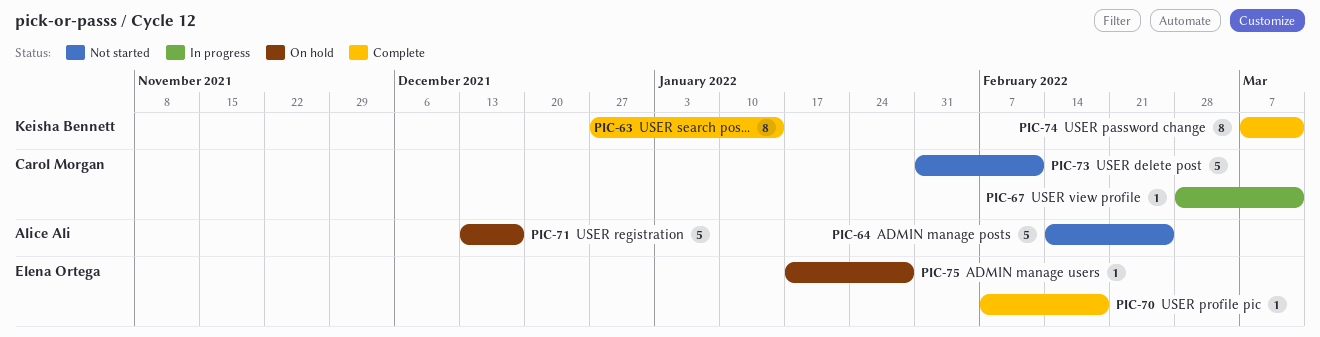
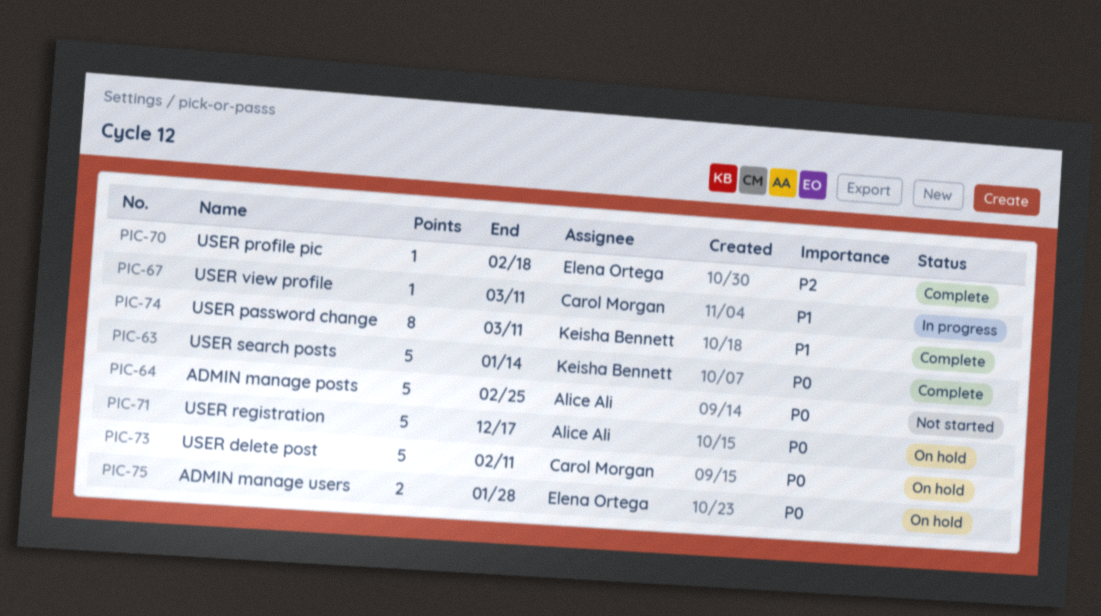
PIC-63, estimate: 8 -> 5
PIC-73, status: Not started -> On hold
PIC-75, estimate: 1 -> 2

